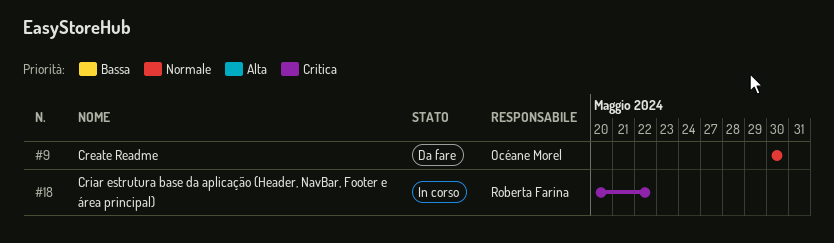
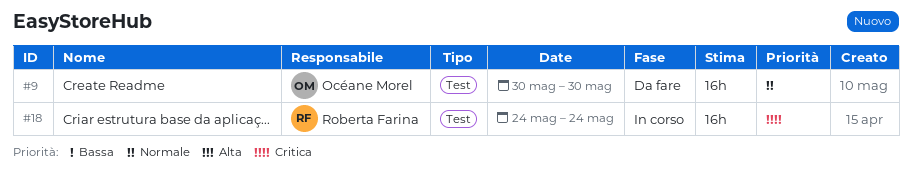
#18, start: May 20 -> May 24
#18, due: May 22 -> May 24

